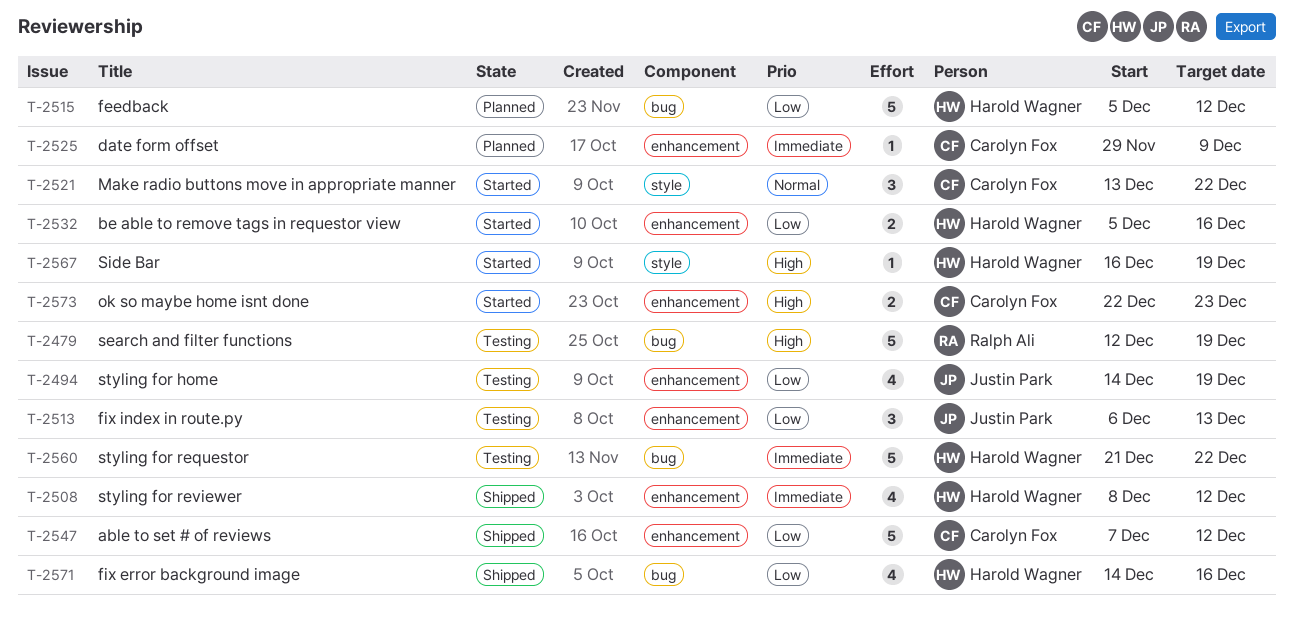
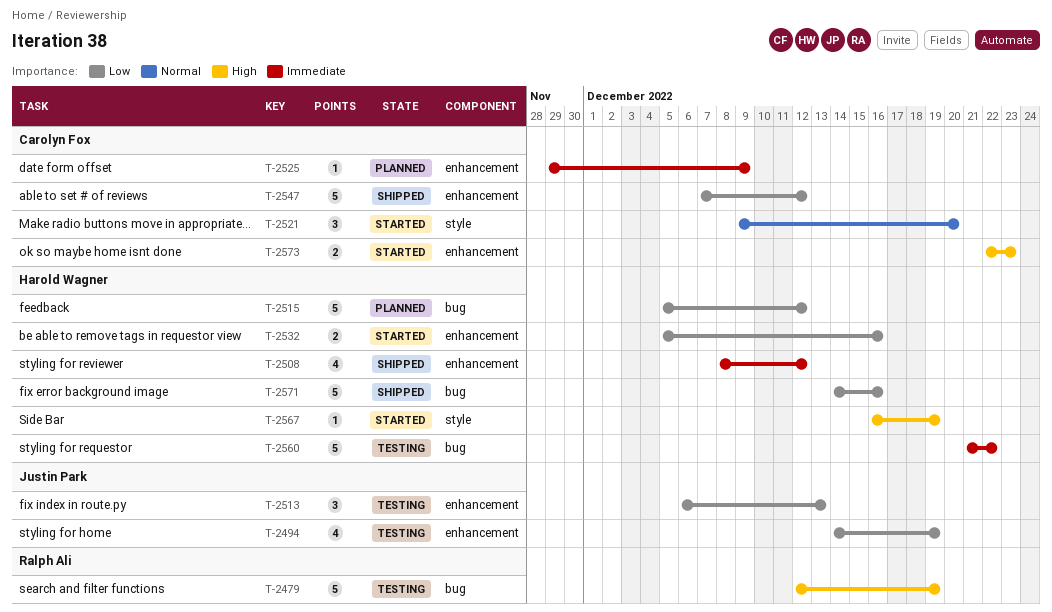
T-2521, start: Dec 13 -> Dec 9
T-2521, due: Dec 22 -> Dec 20
T-2571, estimate: 4 -> 5

